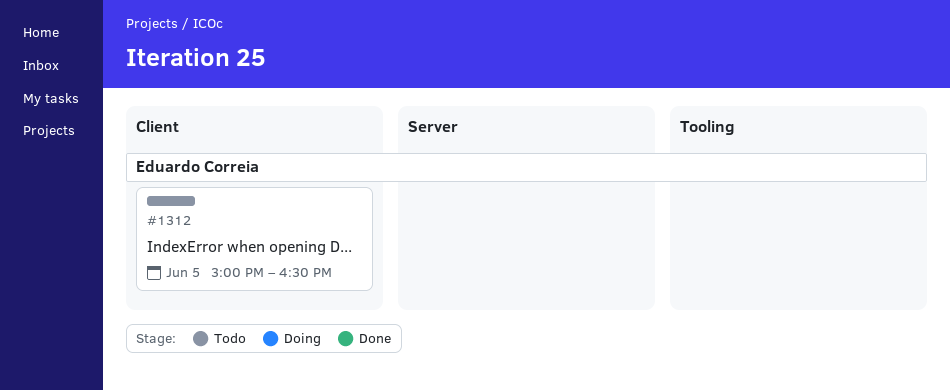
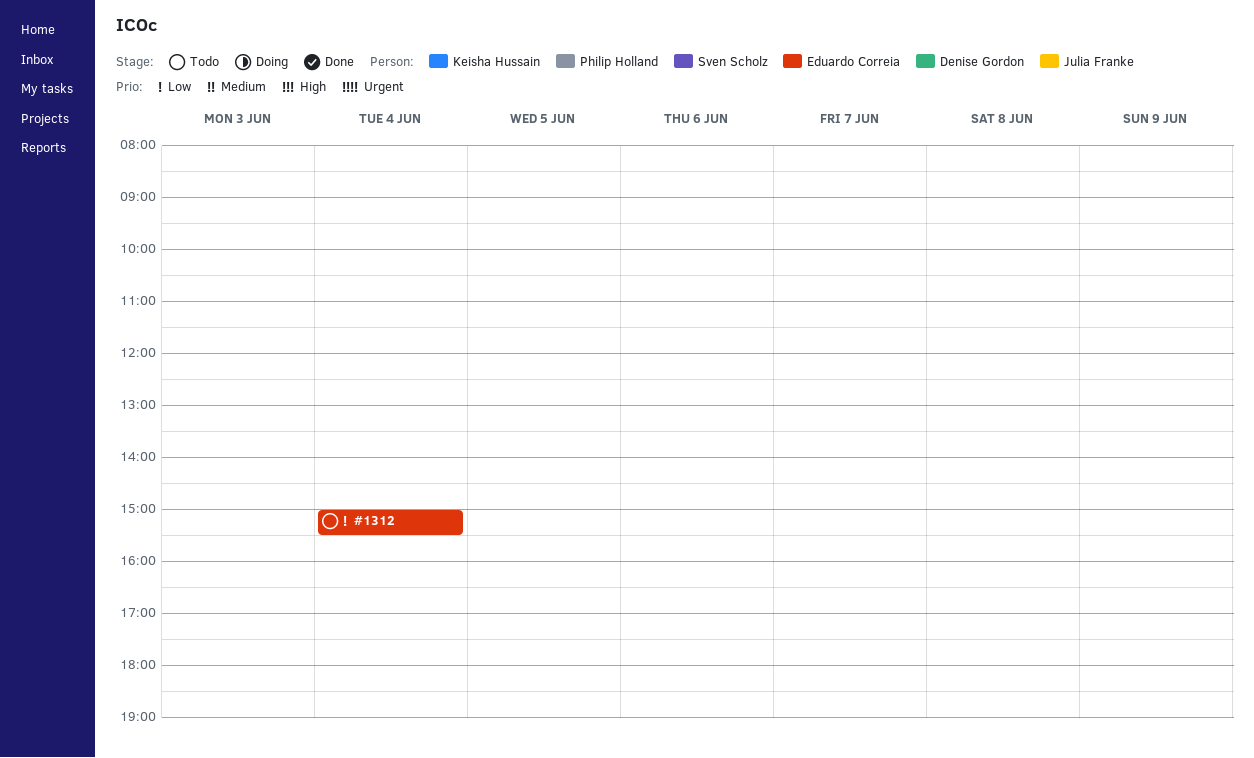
#1312, day: Jun 5 -> Jun 4
#1312, ends: 16:30 -> 15:30

